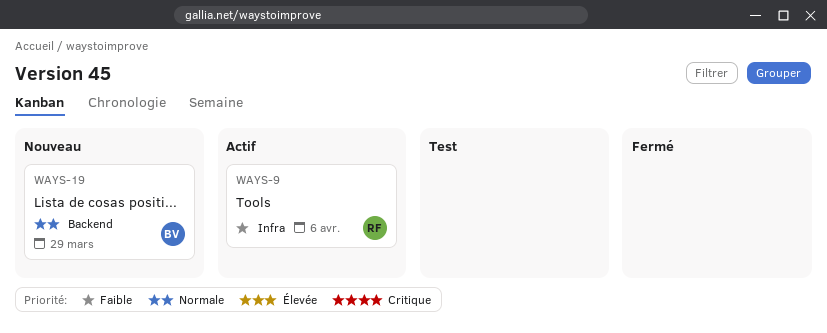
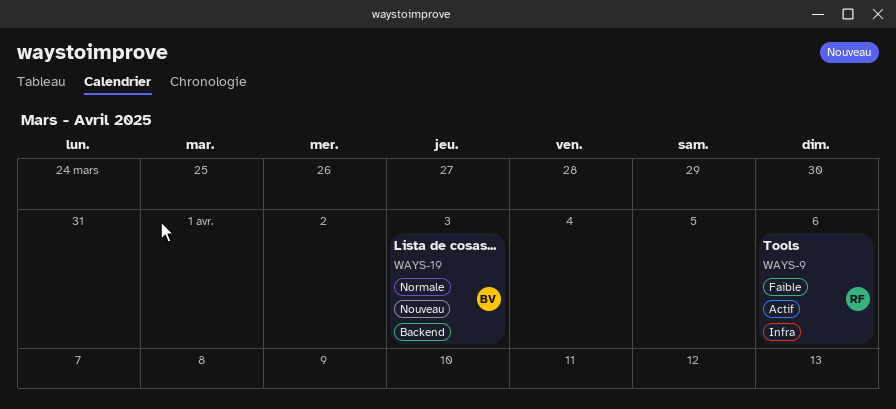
WAYS-19, due: Mar 29 -> Apr 3

